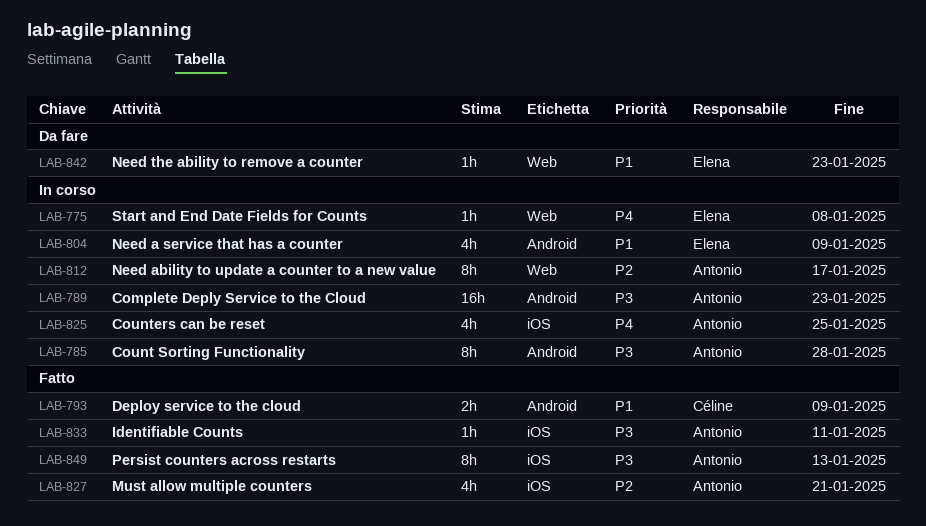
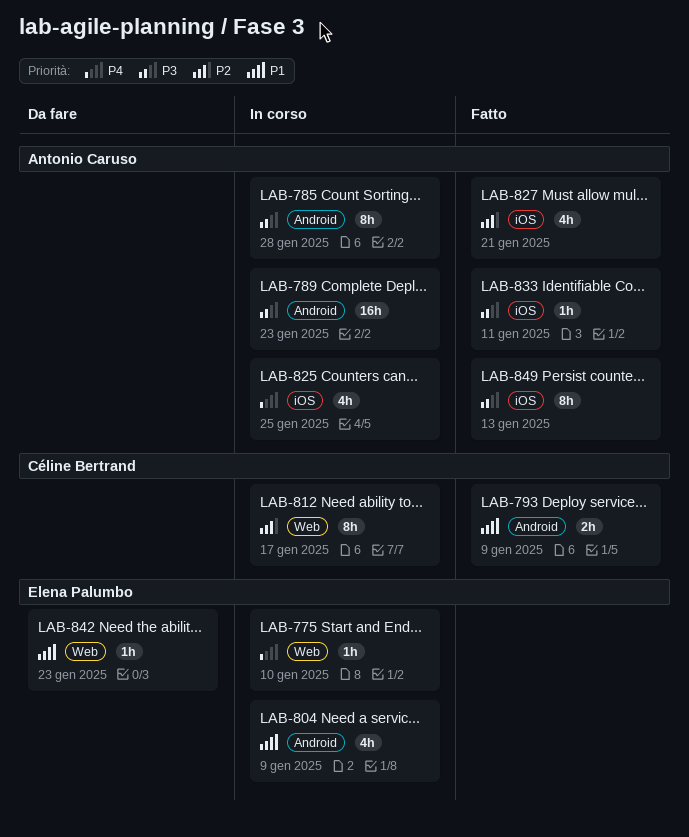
LAB-775, due: Jan 8 -> Jan 10
LAB-812, owner: Antonio Caruso -> Céline Bertrand

